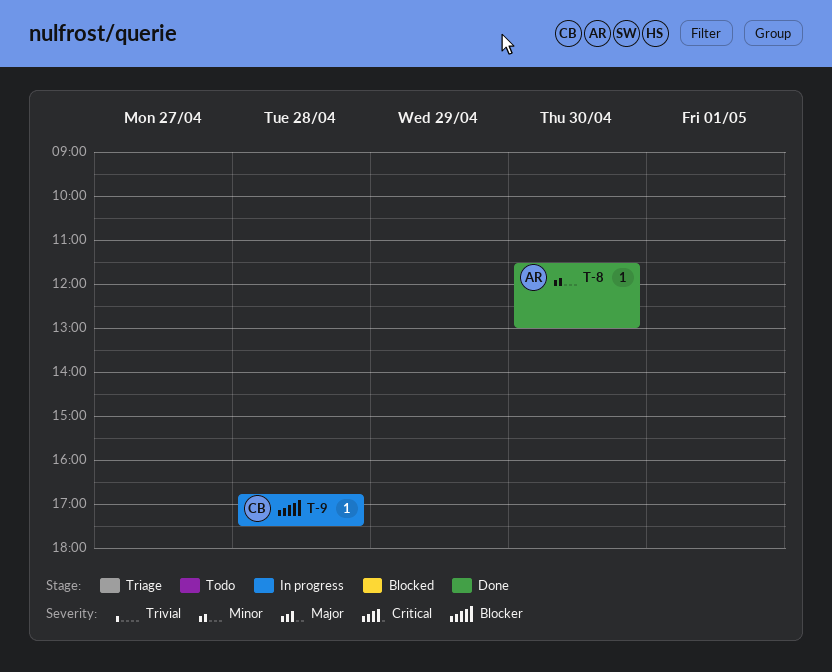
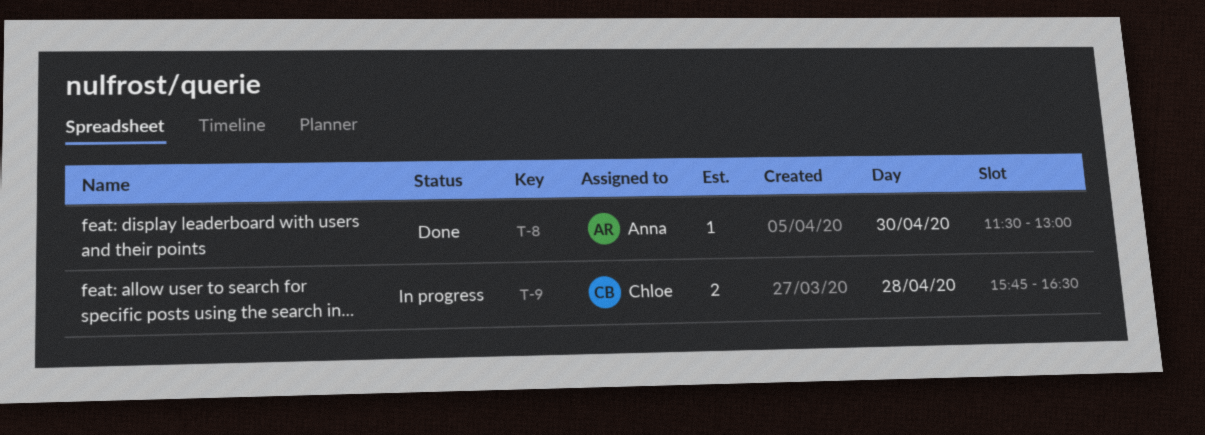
T-9, estimate: 1 -> 2
T-9, begins: 16:45 -> 15:45
T-9, ends: 17:30 -> 16:30

